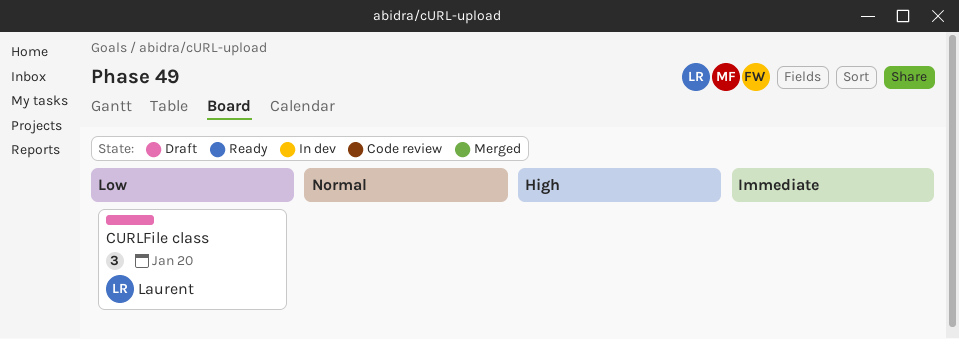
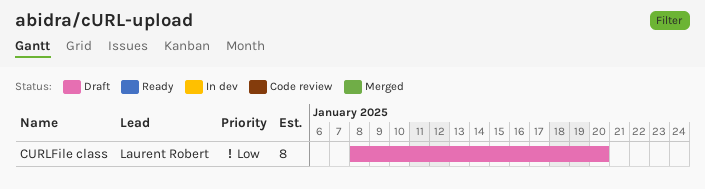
CURLFile class, estimate: 3 -> 8

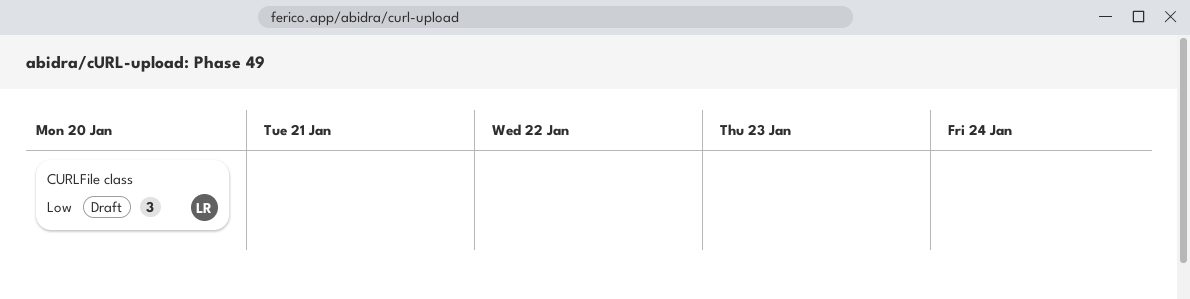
CURLFile class, estimate: 8 -> 3

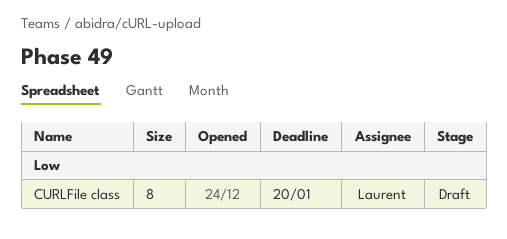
CURLFile class, estimate: 3 -> 8

